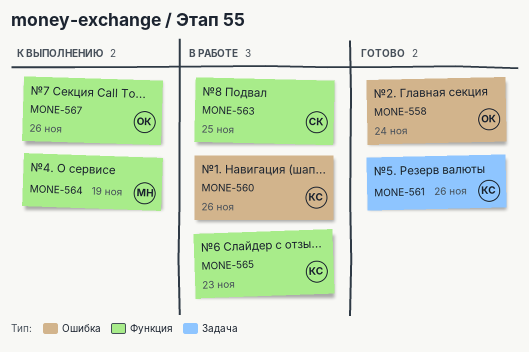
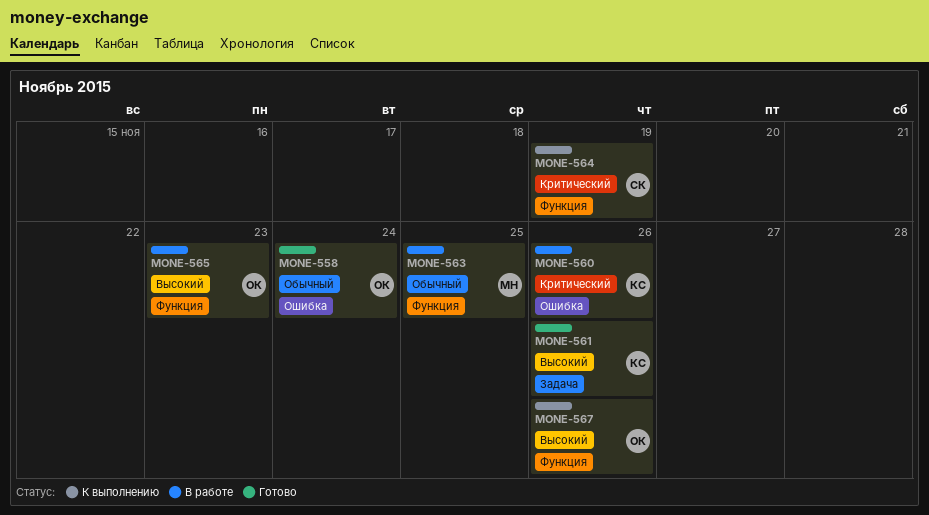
MONE-563, owner: СК -> МН
MONE-564, owner: МН -> СК
MONE-565, owner: КС -> ОК

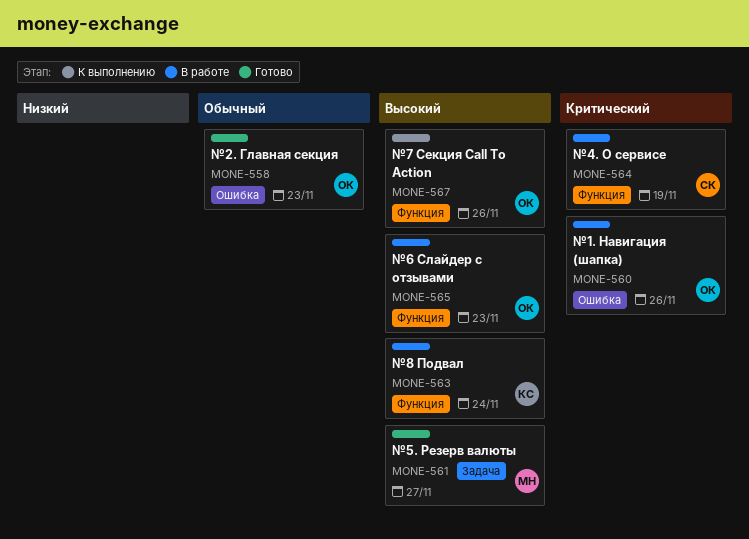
MONE-558, due: Nov 24 -> Nov 23
MONE-560, owner: КС -> ОК
MONE-561, owner: КС -> МН
MONE-561, due: Nov 26 -> Nov 27
MONE-563, owner: МН -> КС
MONE-563, priority: Обычный -> Высокий
MONE-563, due: Nov 25 -> Nov 24
MONE-564, status: К выполнению -> В работе

